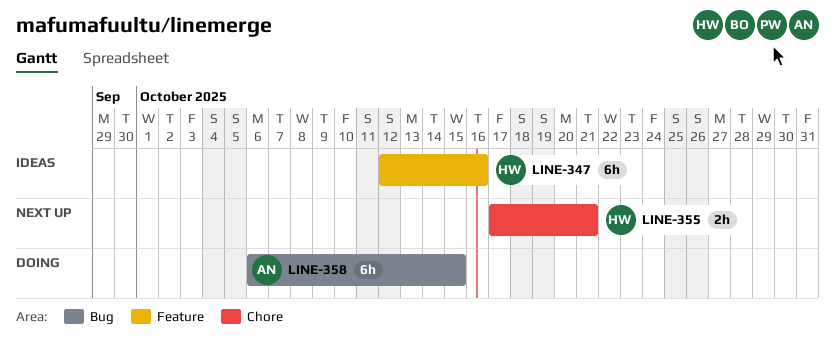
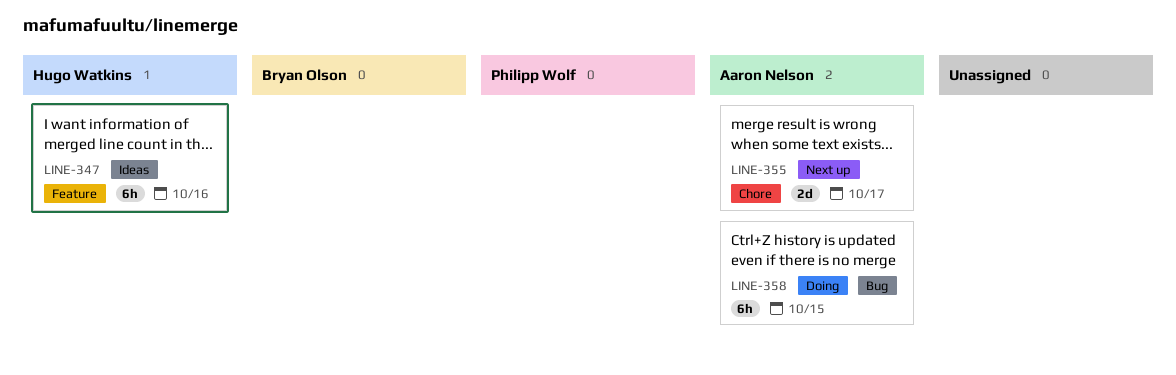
LINE-355, owner: Hugo Watkins -> Aaron Nelson
LINE-355, estimate: 2h -> 2d
LINE-355, due: Oct 21 -> Oct 17

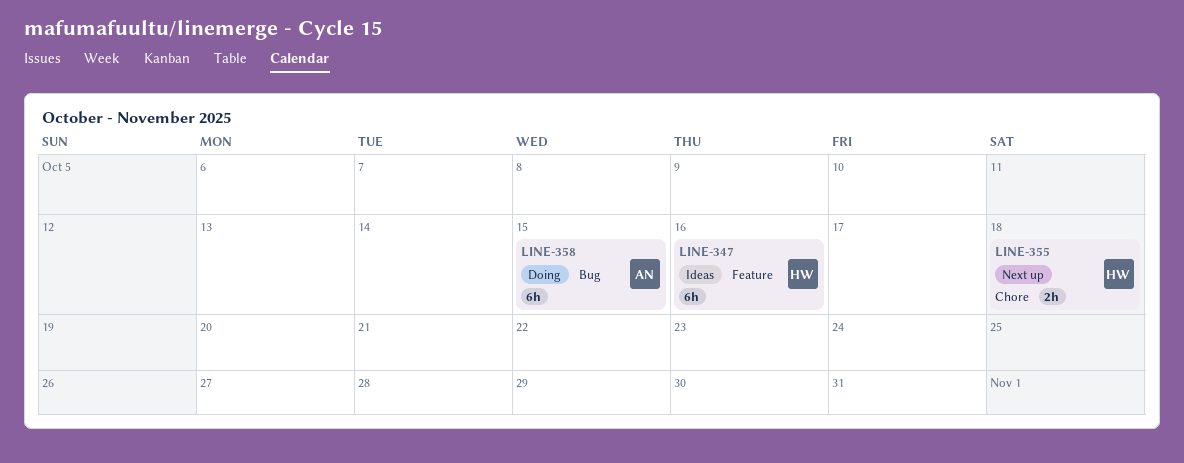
LINE-355, owner: Aaron Nelson -> Hugo Watkins
LINE-355, estimate: 2d -> 2h
LINE-355, due: Oct 17 -> Oct 18

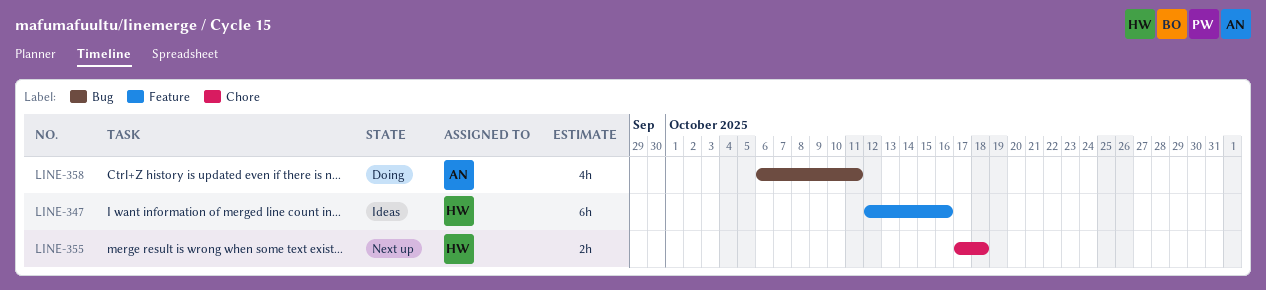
LINE-358, estimate: 6h -> 4h
LINE-358, due: Oct 15 -> Oct 11

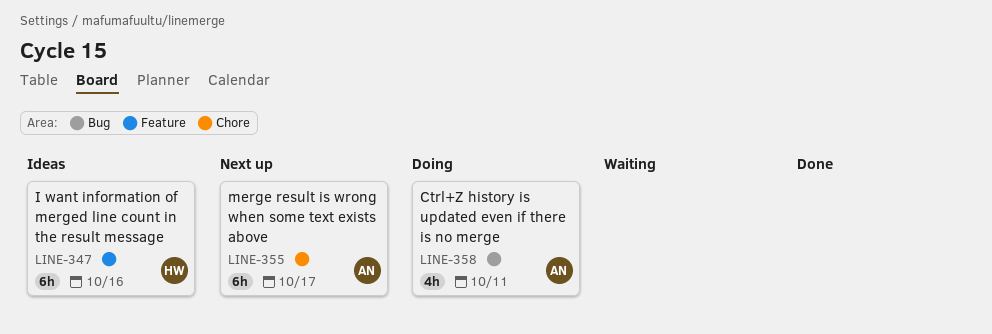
LINE-355, owner: HW -> AN
LINE-355, estimate: 2h -> 6h
LINE-355, due: Oct 18 -> Oct 17

